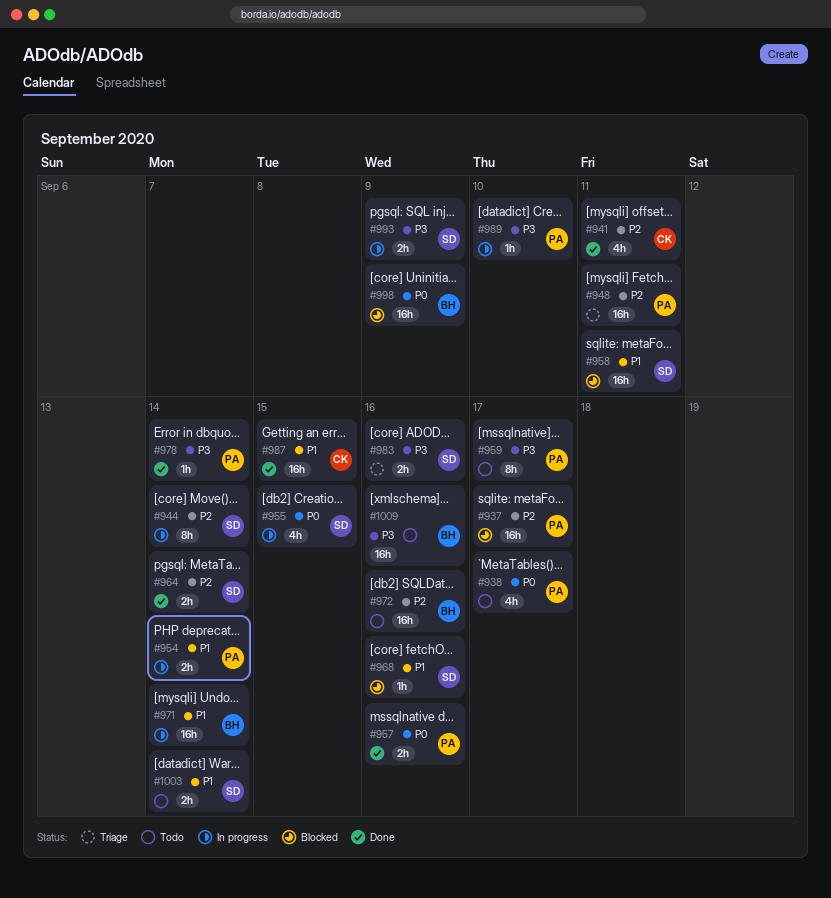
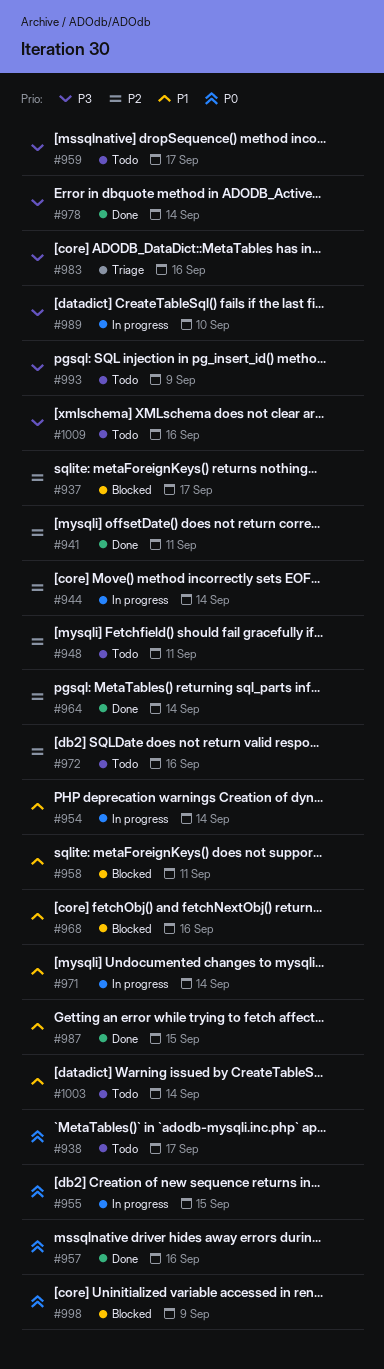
#948, status: Triage -> Todo
#993, status: In progress -> Todo

